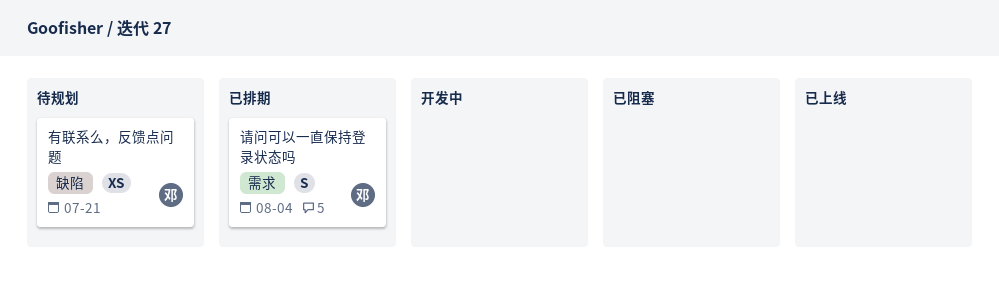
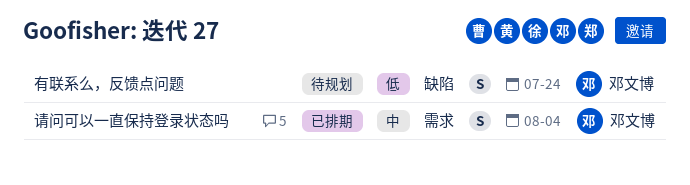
有联系么，反馈点问题, estimate: XS -> S
有联系么，反馈点问题, due: Jul 21 -> Jul 24

